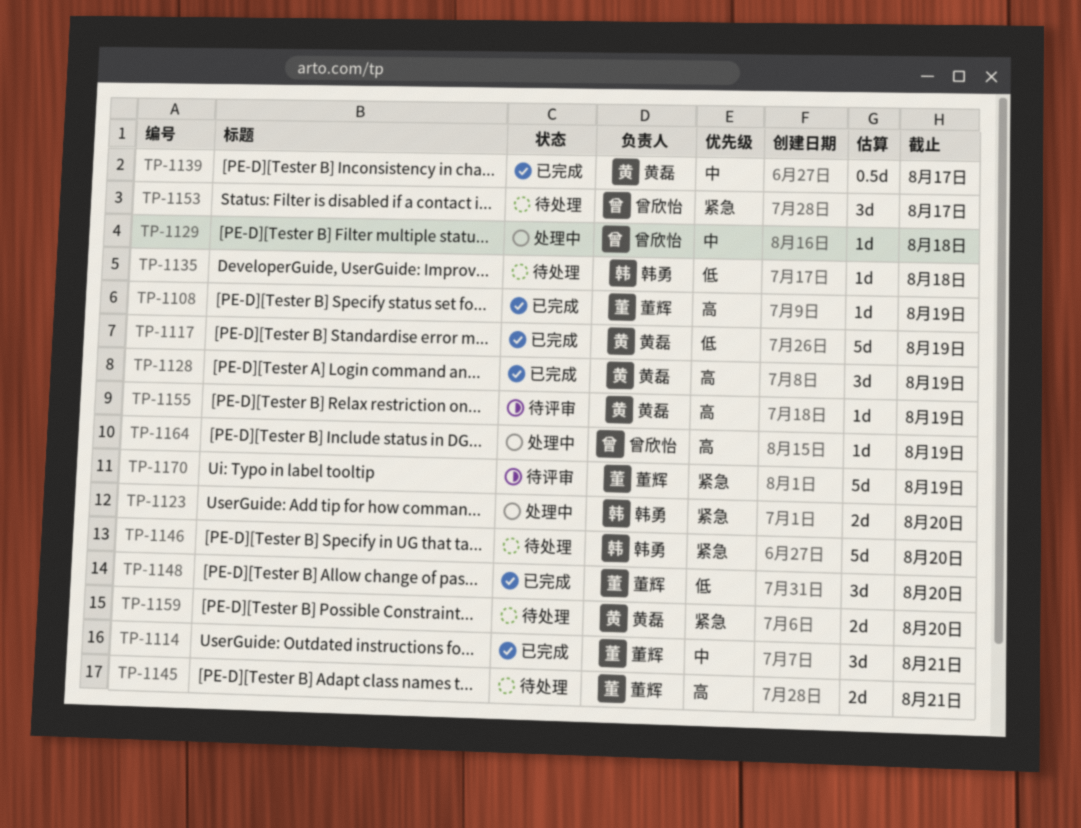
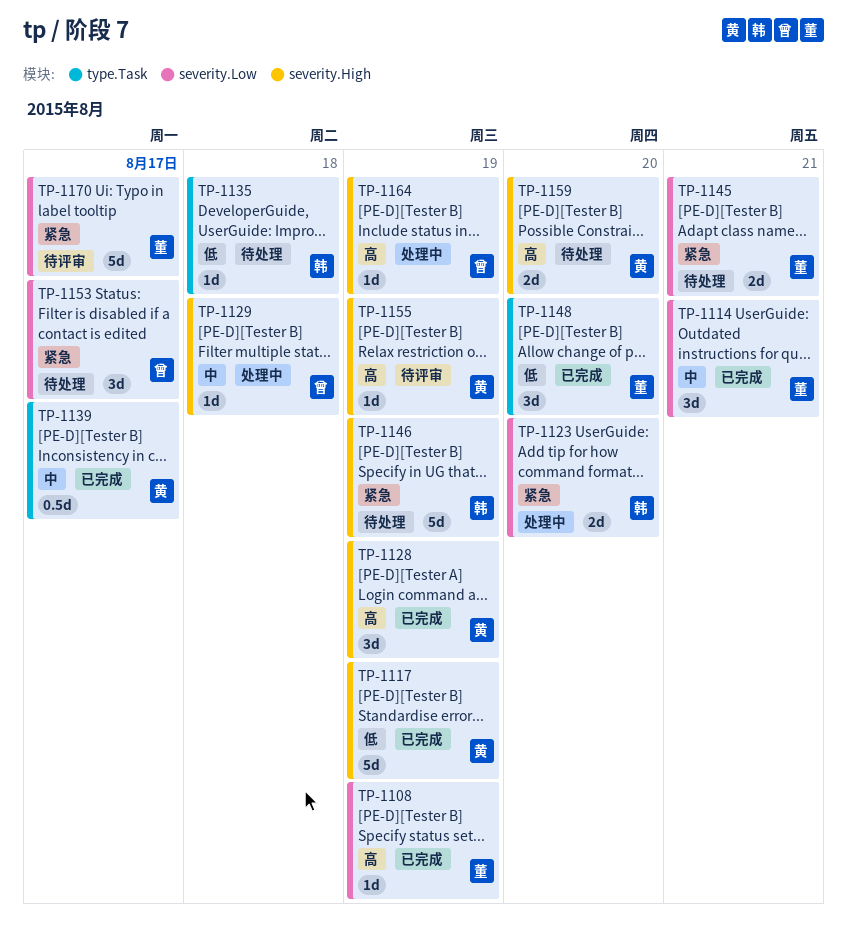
TP-1145, priority: 高 -> 紧急
TP-1146, due: Aug 20 -> Aug 19
TP-1159, priority: 紧急 -> 高
TP-1170, due: Aug 19 -> Aug 17

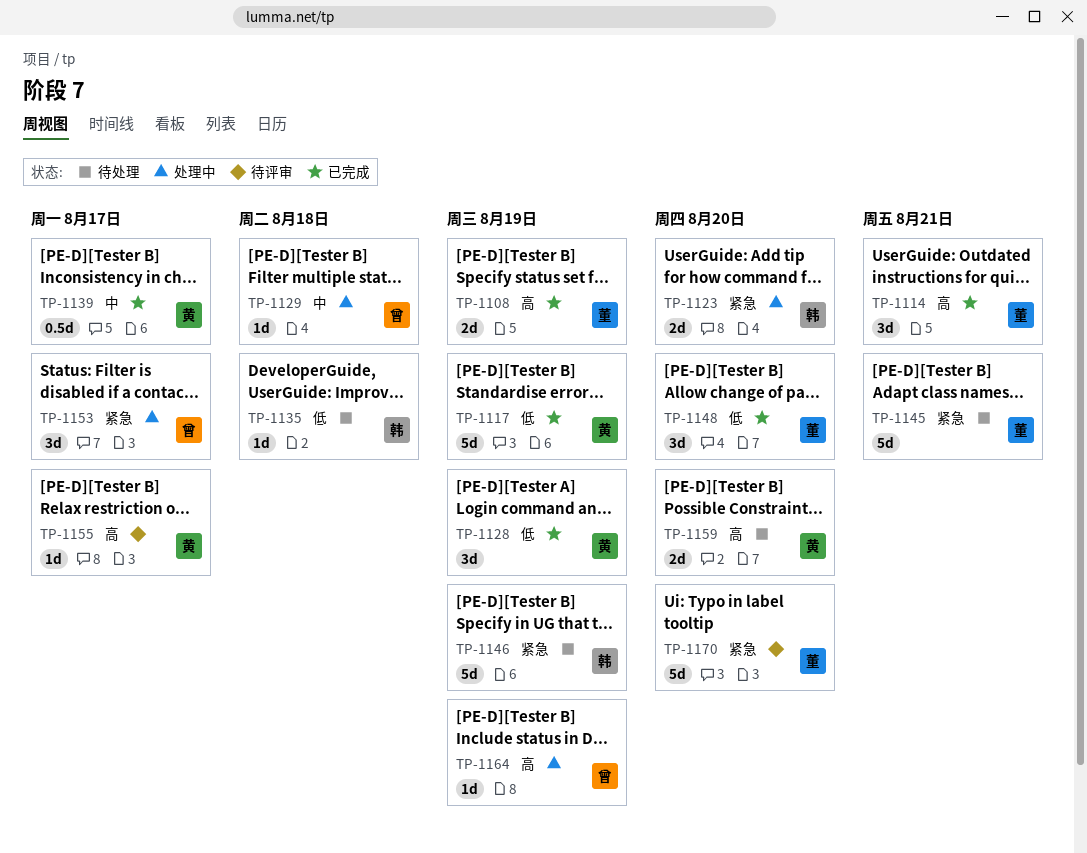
TP-1108, estimate: 1d -> 2d
TP-1114, priority: 中 -> 高
TP-1128, priority: 高 -> 低
TP-1145, estimate: 2d -> 5d
TP-1153, status: 待处理 -> 处理中
TP-1155, due: Aug 19 -> Aug 17
TP-1170, due: Aug 17 -> Aug 20

